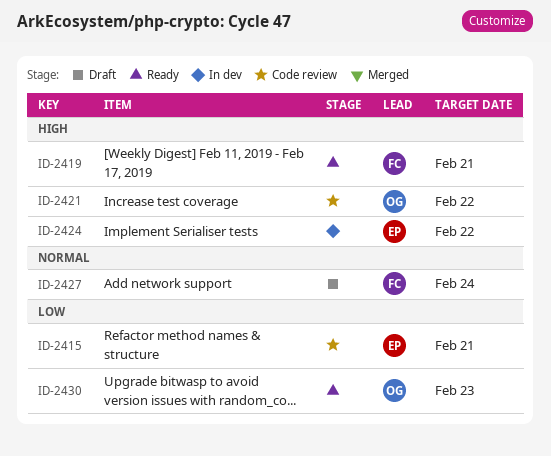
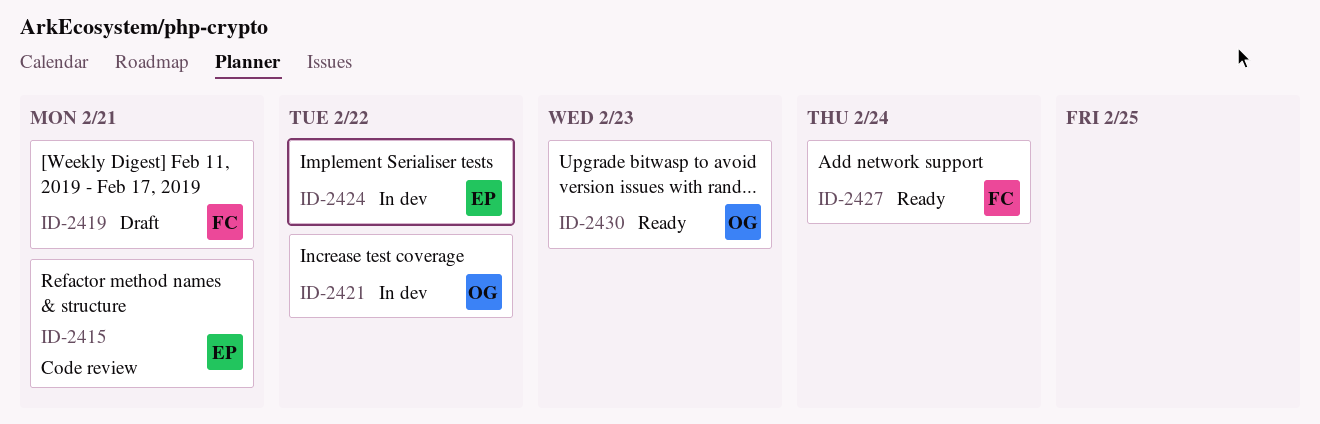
ID-2419, status: Ready -> Draft
ID-2421, status: Code review -> In dev
ID-2427, status: Draft -> Ready

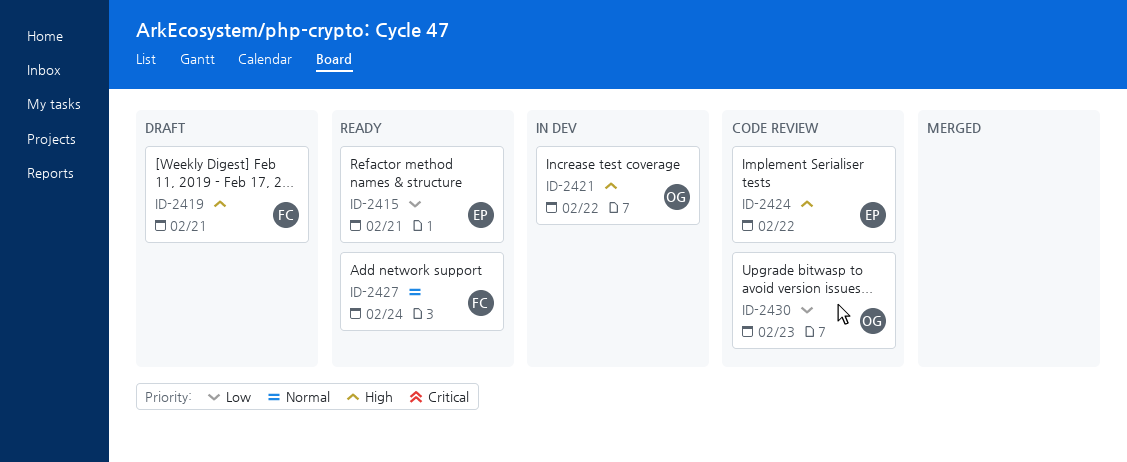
ID-2415, status: Code review -> Ready
ID-2424, status: In dev -> Code review
ID-2430, status: Ready -> Code review

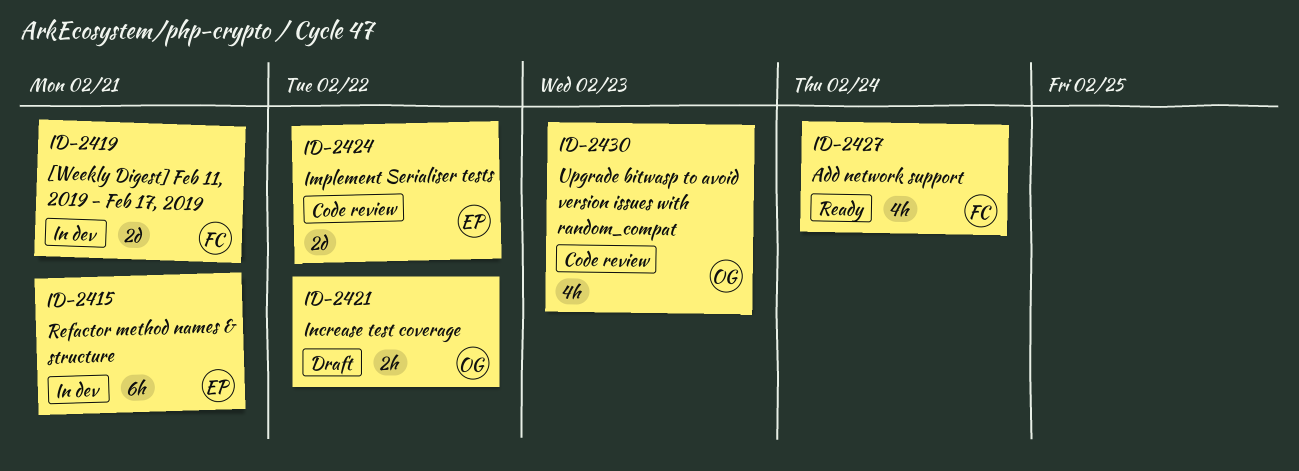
ID-2415, status: Ready -> In dev
ID-2419, status: Draft -> In dev
ID-2421, status: In dev -> Draft

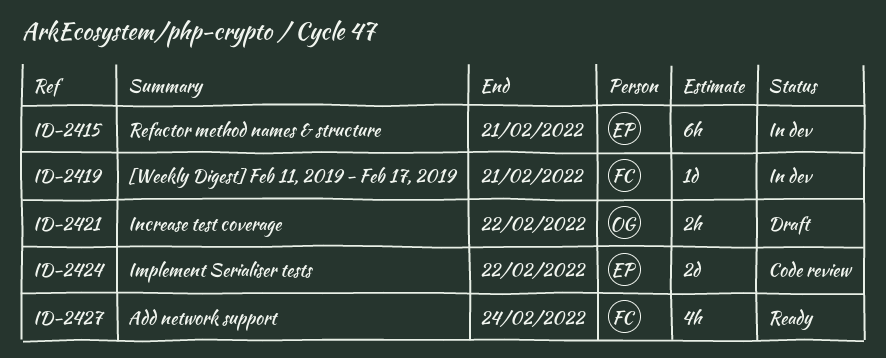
ID-2419, estimate: 2d -> 1d
ID-2430: present -> none

